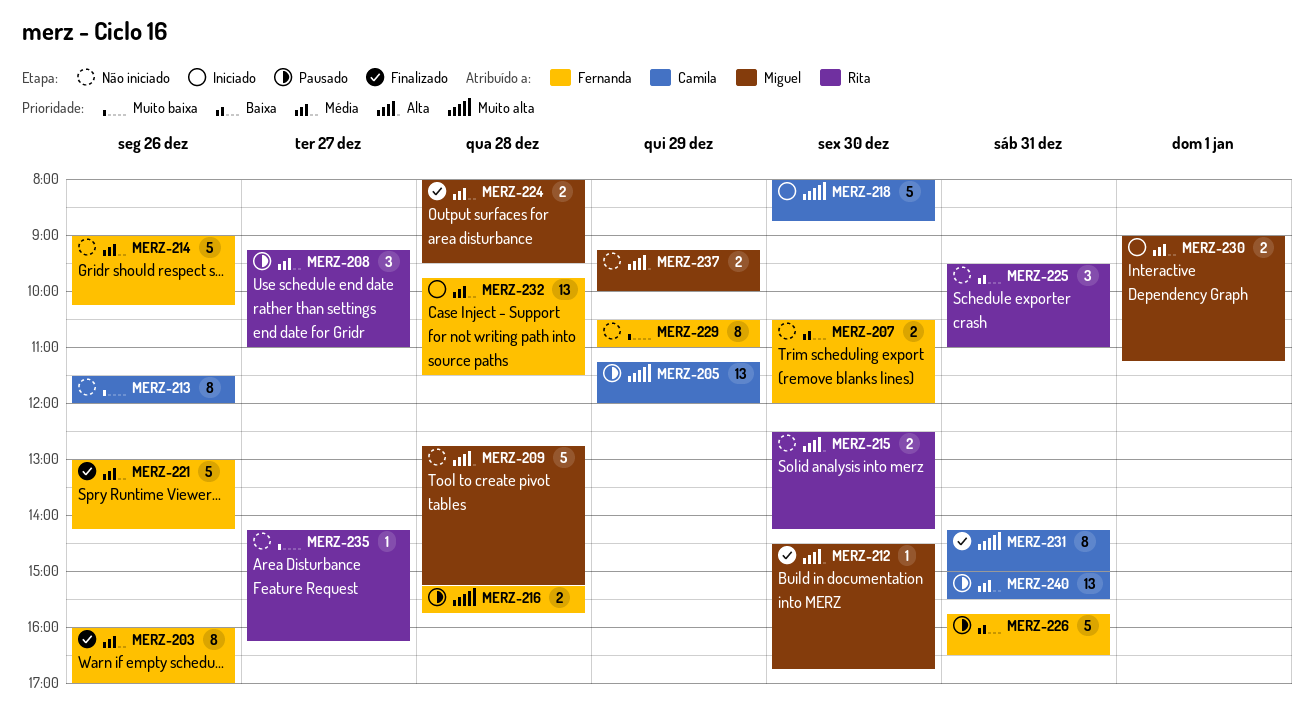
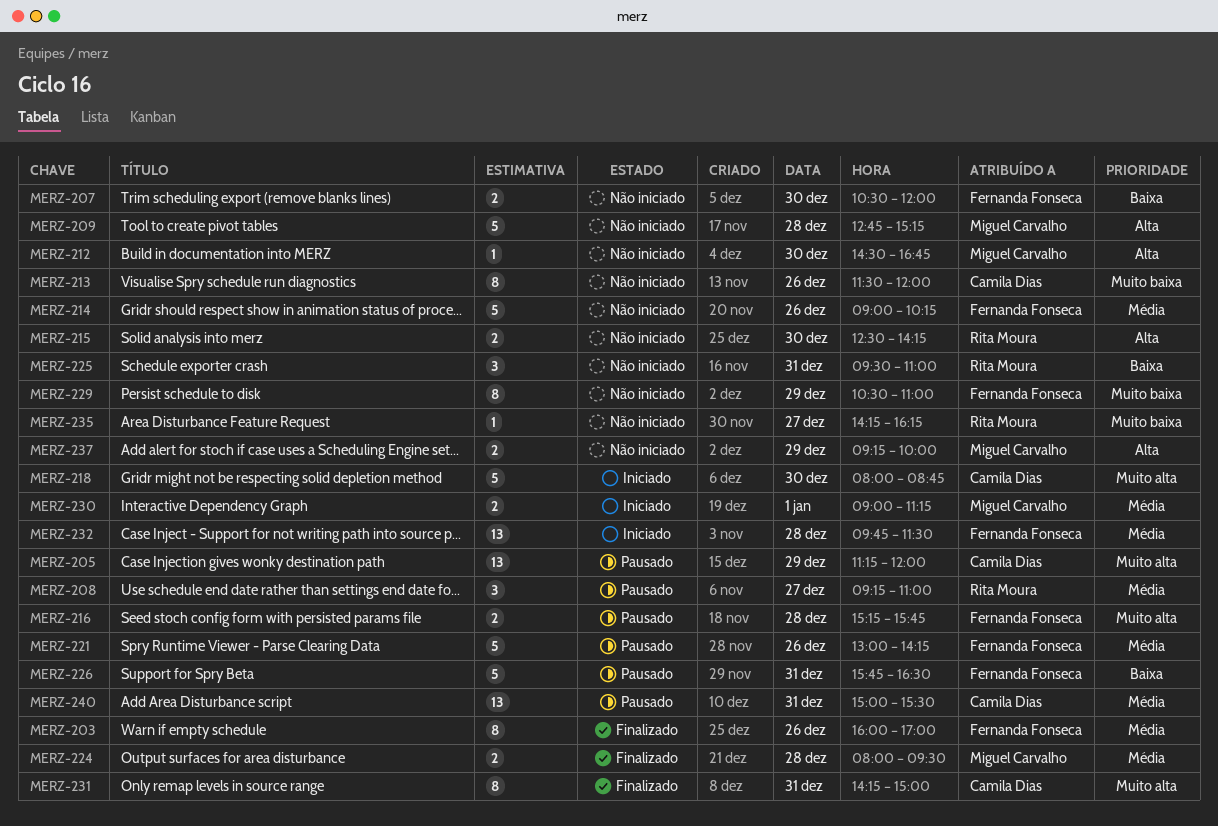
MERZ-212, status: Finalizado -> Não iniciado
MERZ-221, status: Finalizado -> Pausado

